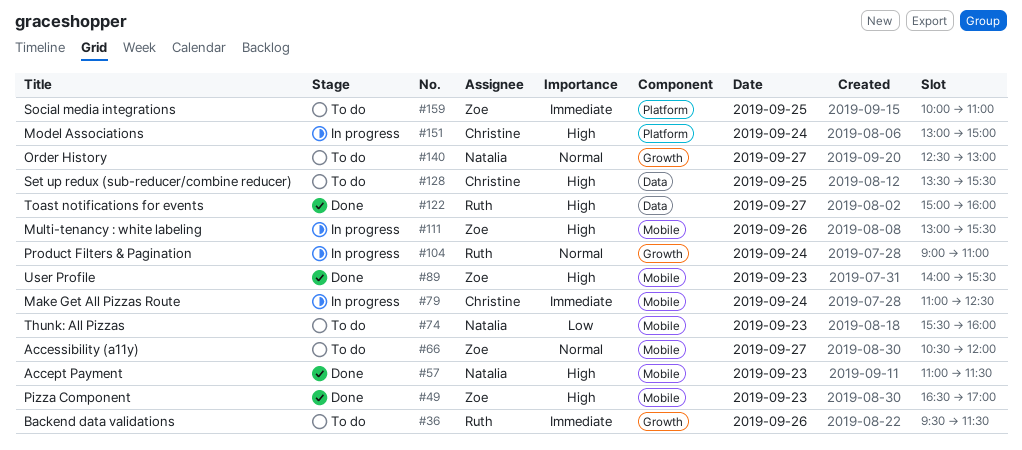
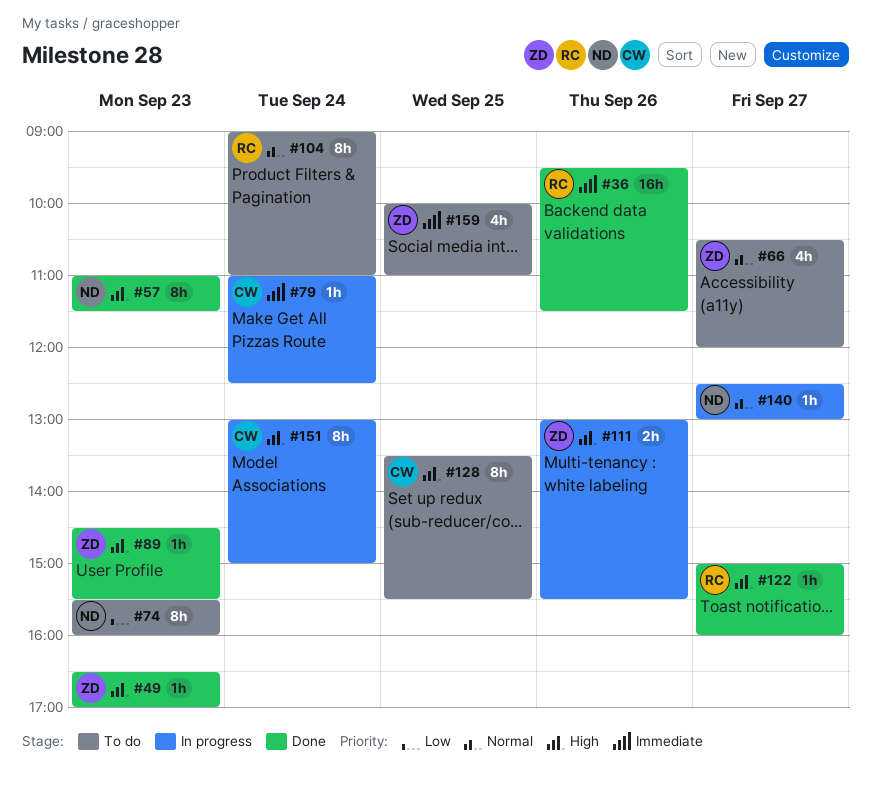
#36, status: To do -> Done
#89, begins: 14:00 -> 14:30
#104, status: In progress -> To do
#140, status: To do -> In progress

